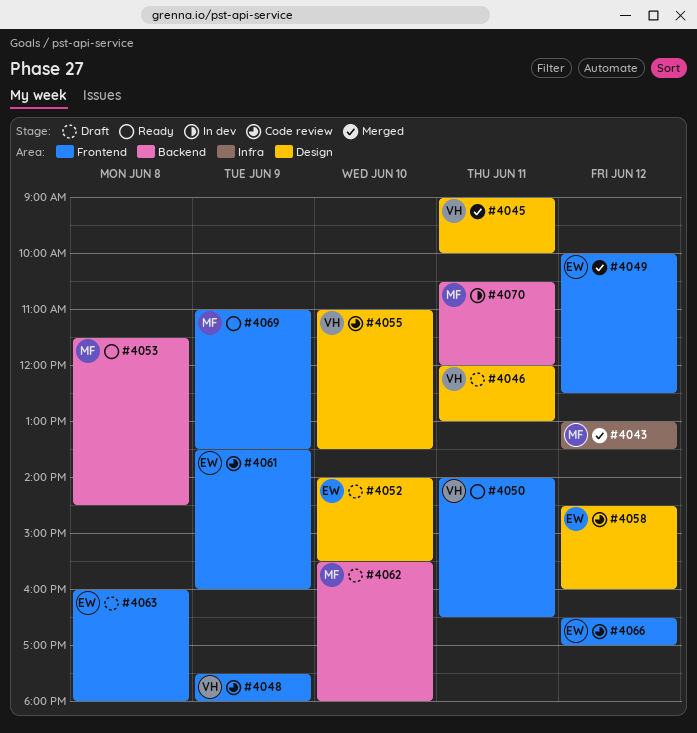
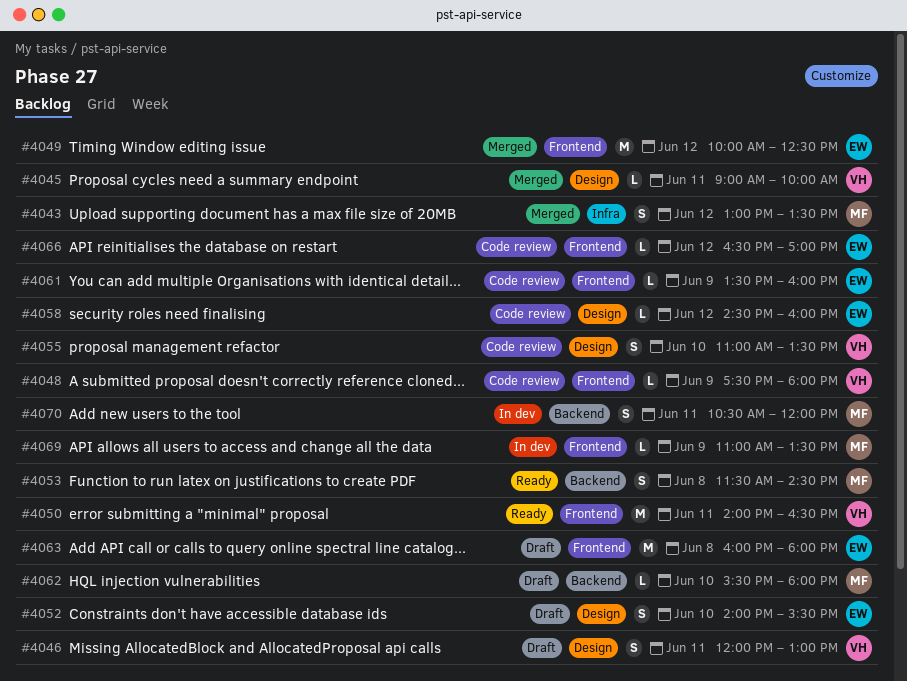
#4069, status: Ready -> In dev

